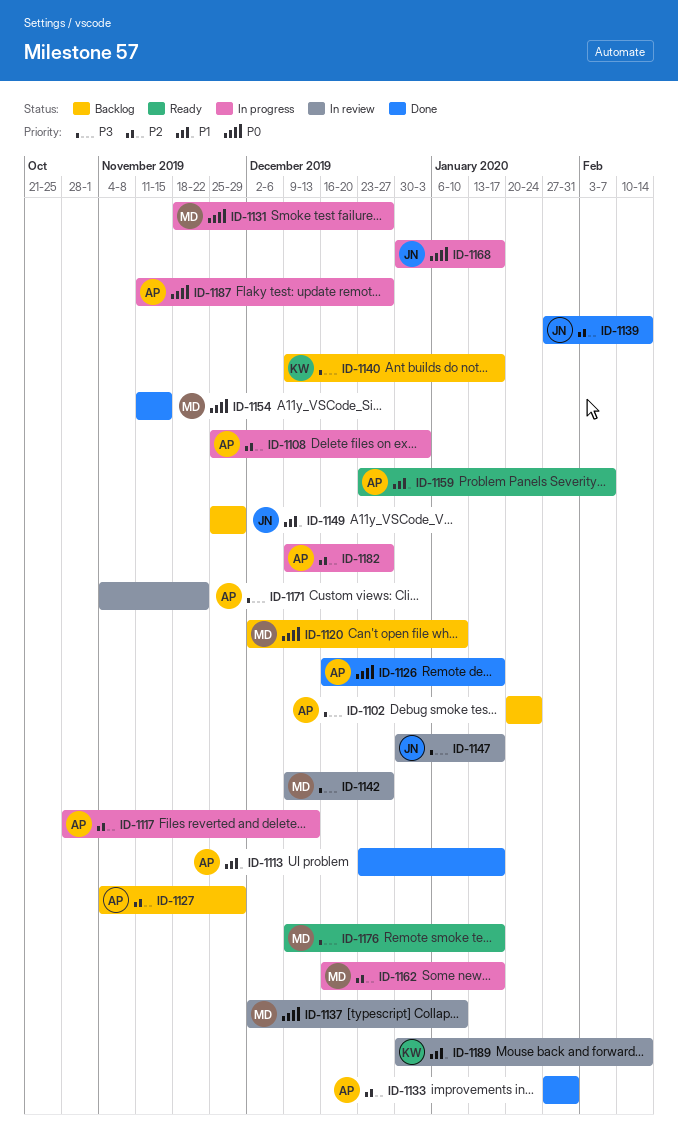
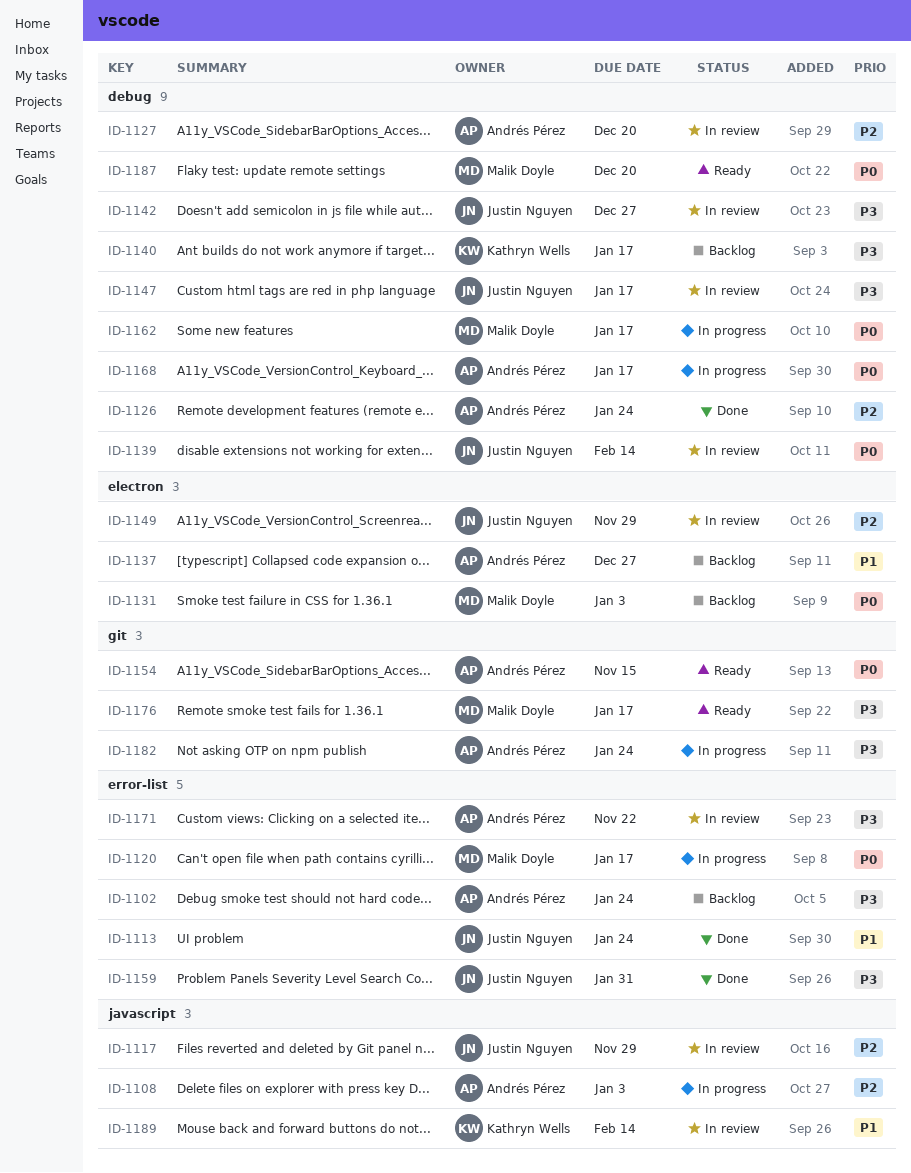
ID-1113, owner: Andrés Pérez -> Justin Nguyen
ID-1113, due: Jan 17 -> Jan 24
ID-1117, status: In progress -> In review
ID-1117, owner: Andrés Pérez -> Justin Nguyen
ID-1117, due: Dec 13 -> Nov 29
ID-1120, status: Backlog -> In progress
ID-1120, due: Jan 10 -> Jan 17
ID-1126, priority: P0 -> P2
ID-1126, due: Jan 17 -> Jan 24
ID-1127, status: Backlog -> In review
ID-1127, due: Nov 29 -> Dec 20
ID-1131, status: In progress -> Backlog
ID-1131, due: Dec 27 -> Jan 3
ID-1133: present -> none
ID-1137, status: In review -> Backlog
ID-1137, owner: Malik Doyle -> Andrés Pérez
ID-1137, priority: P0 -> P1
ID-1137, due: Jan 10 -> Dec 27
ID-1139, status: Done -> In review
ID-1139, priority: P2 -> P0
ID-1142, owner: Malik Doyle -> Justin Nguyen
ID-1149, status: Backlog -> In review
ID-1149, priority: P1 -> P2
ID-1154, status: Done -> Ready
ID-1154, owner: Malik Doyle -> Andrés Pérez
ID-1159, status: Ready -> Done
ID-1159, owner: Andrés Pérez -> Justin Nguyen
ID-1159, priority: P1 -> P3
ID-1159, due: Feb 7 -> Jan 31
ID-1162, priority: P2 -> P0
ID-1168, owner: Justin Nguyen -> Andrés Pérez
ID-1182, priority: P2 -> P3
ID-1182, due: Dec 27 -> Jan 24
ID-1187, status: In progress -> Ready
ID-1187, owner: Andrés Pérez -> Malik Doyle
ID-1187, due: Dec 27 -> Dec 20

